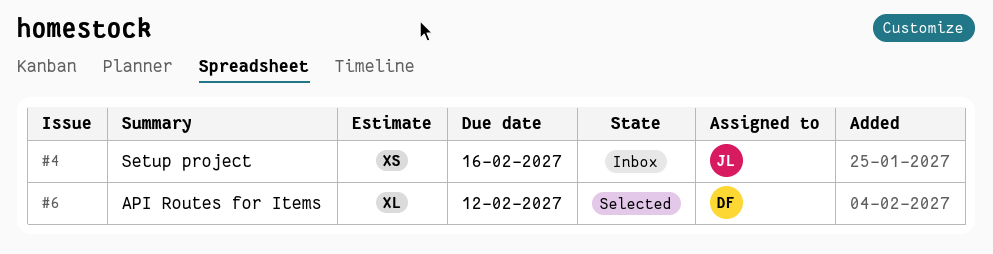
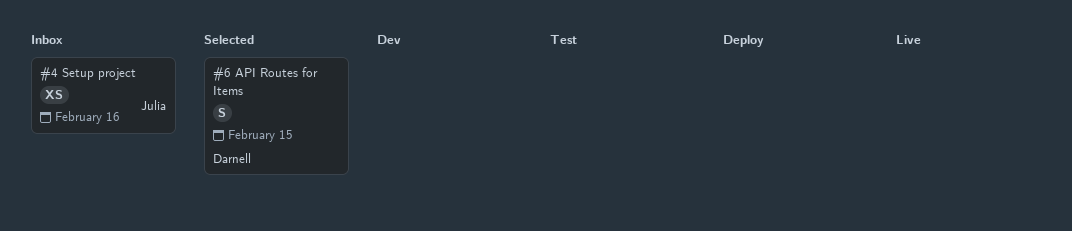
#6, estimate: XL -> S
#6, due: Feb 12 -> Feb 15

